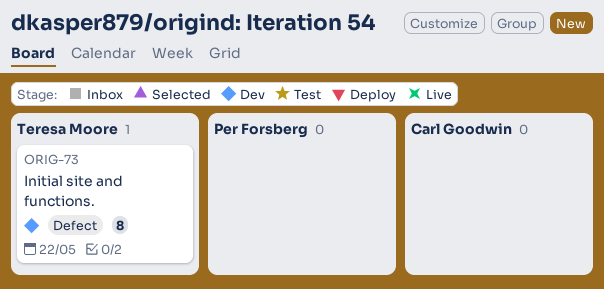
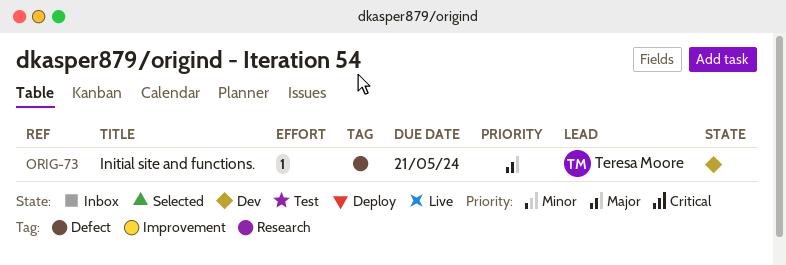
ORIG-73, estimate: 8 -> 1
ORIG-73, due: May 22 -> May 21

